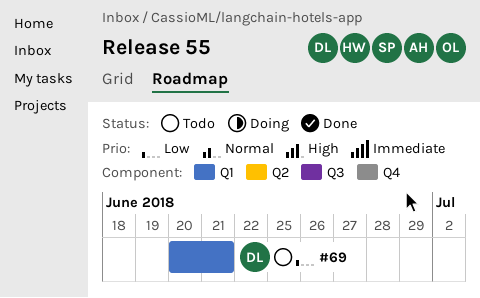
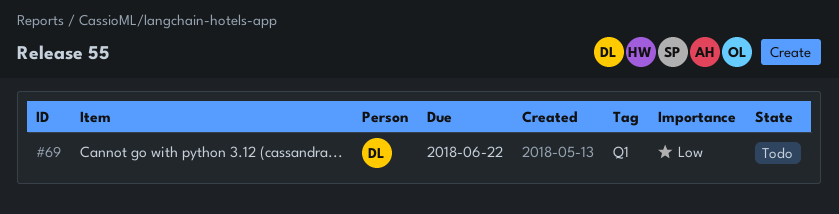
#69, due: Jun 21 -> Jun 22

